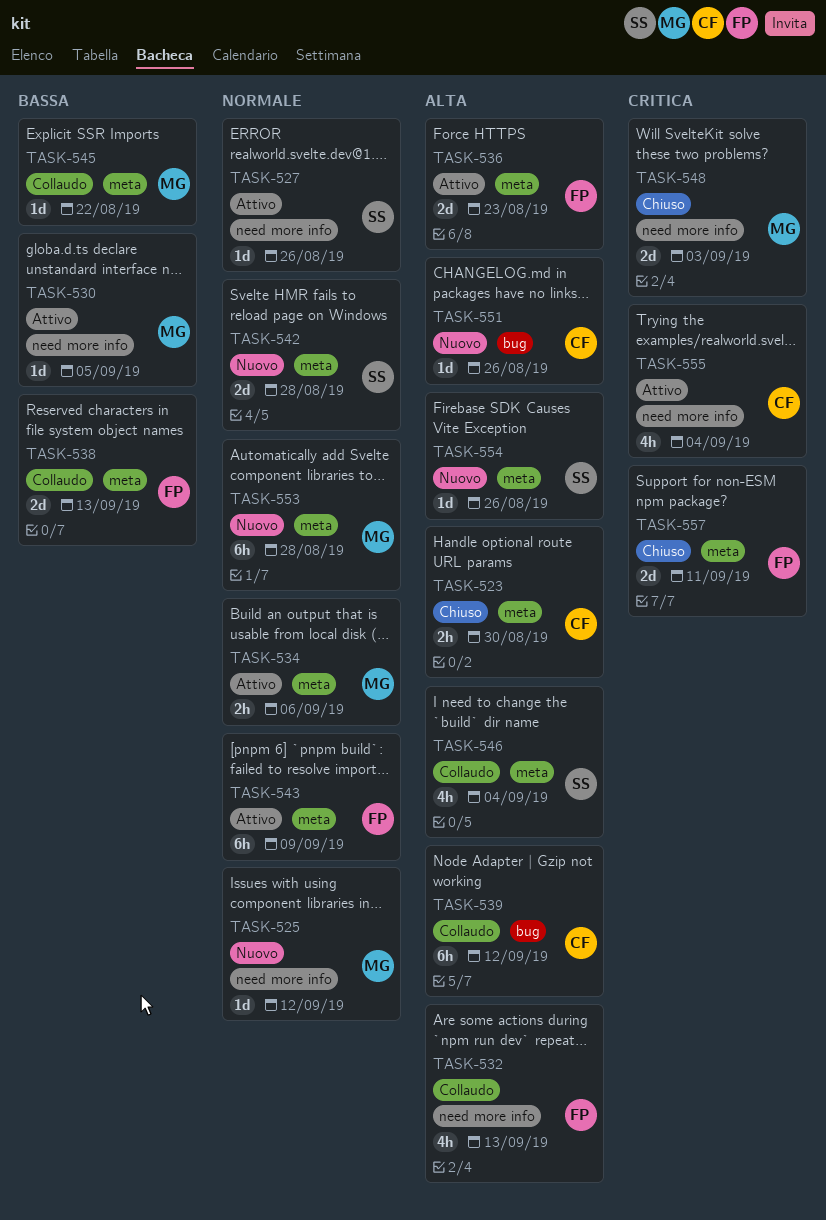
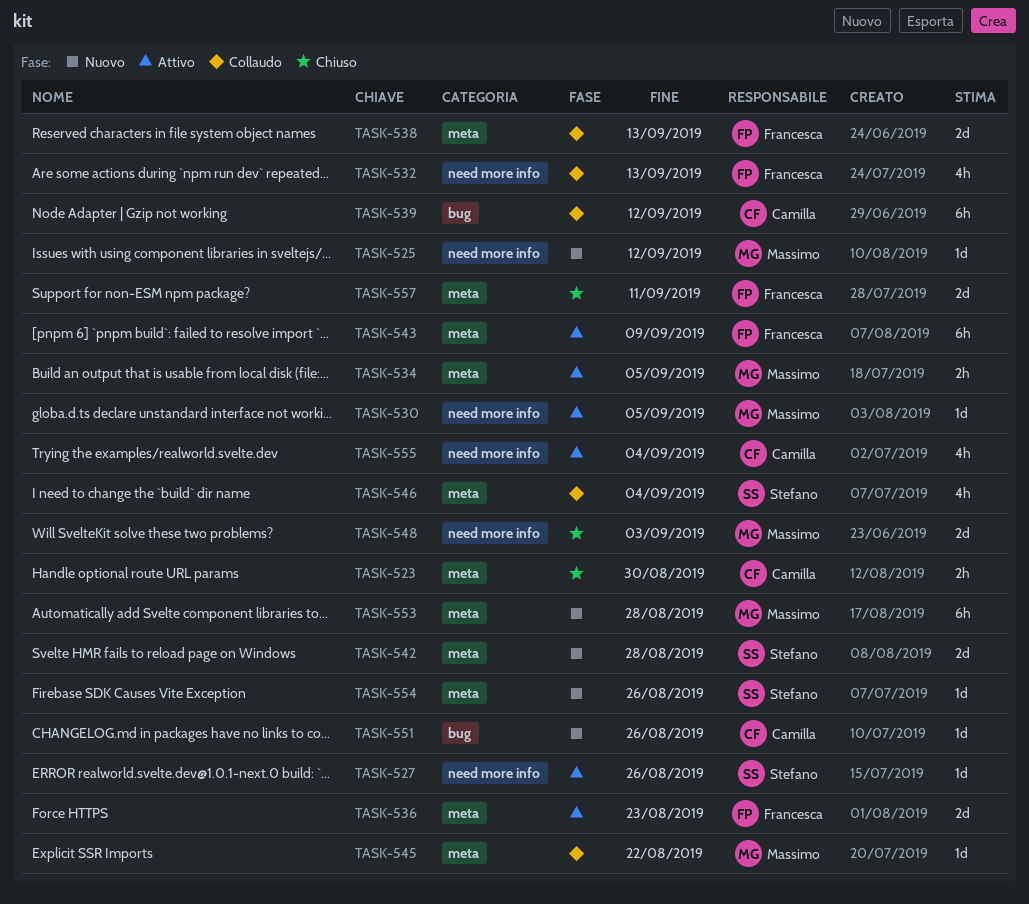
TASK-534, due: Sep 6 -> Sep 5

